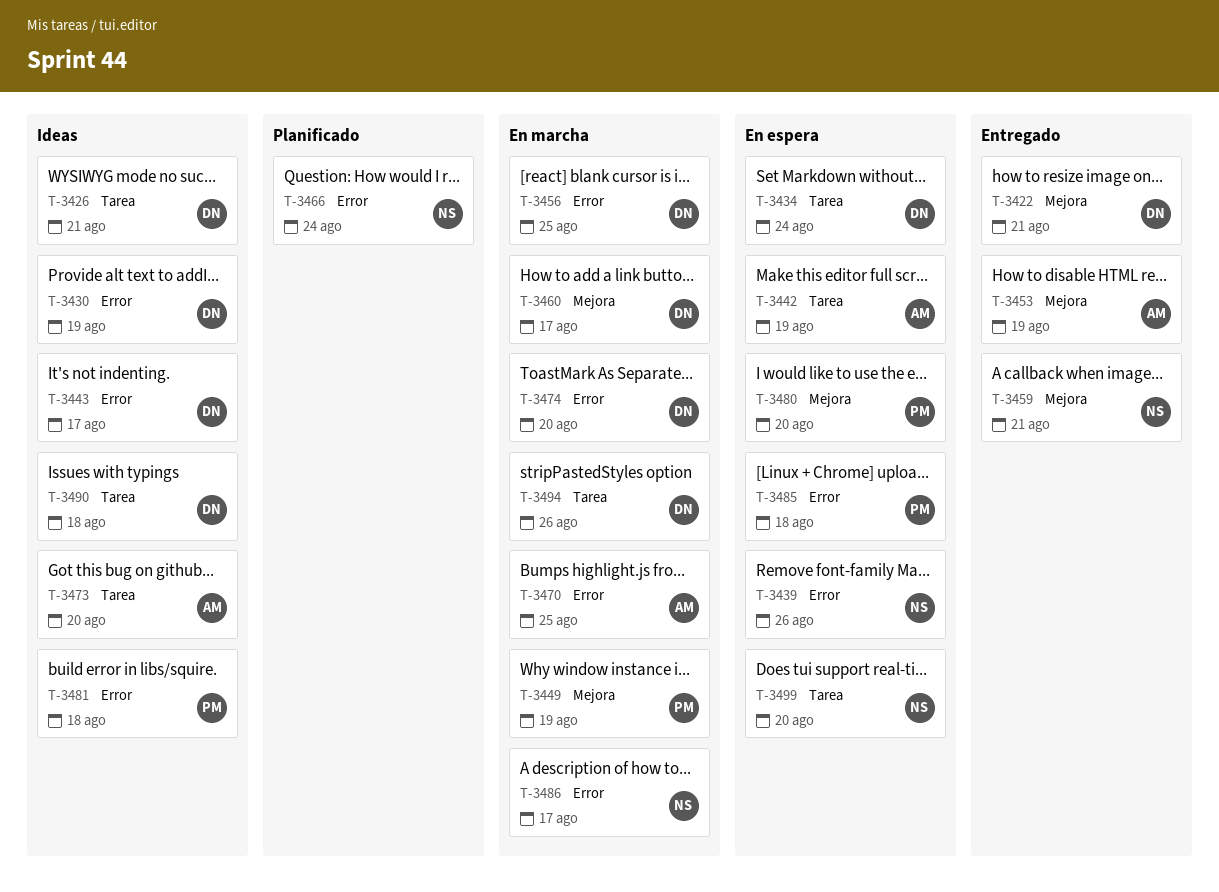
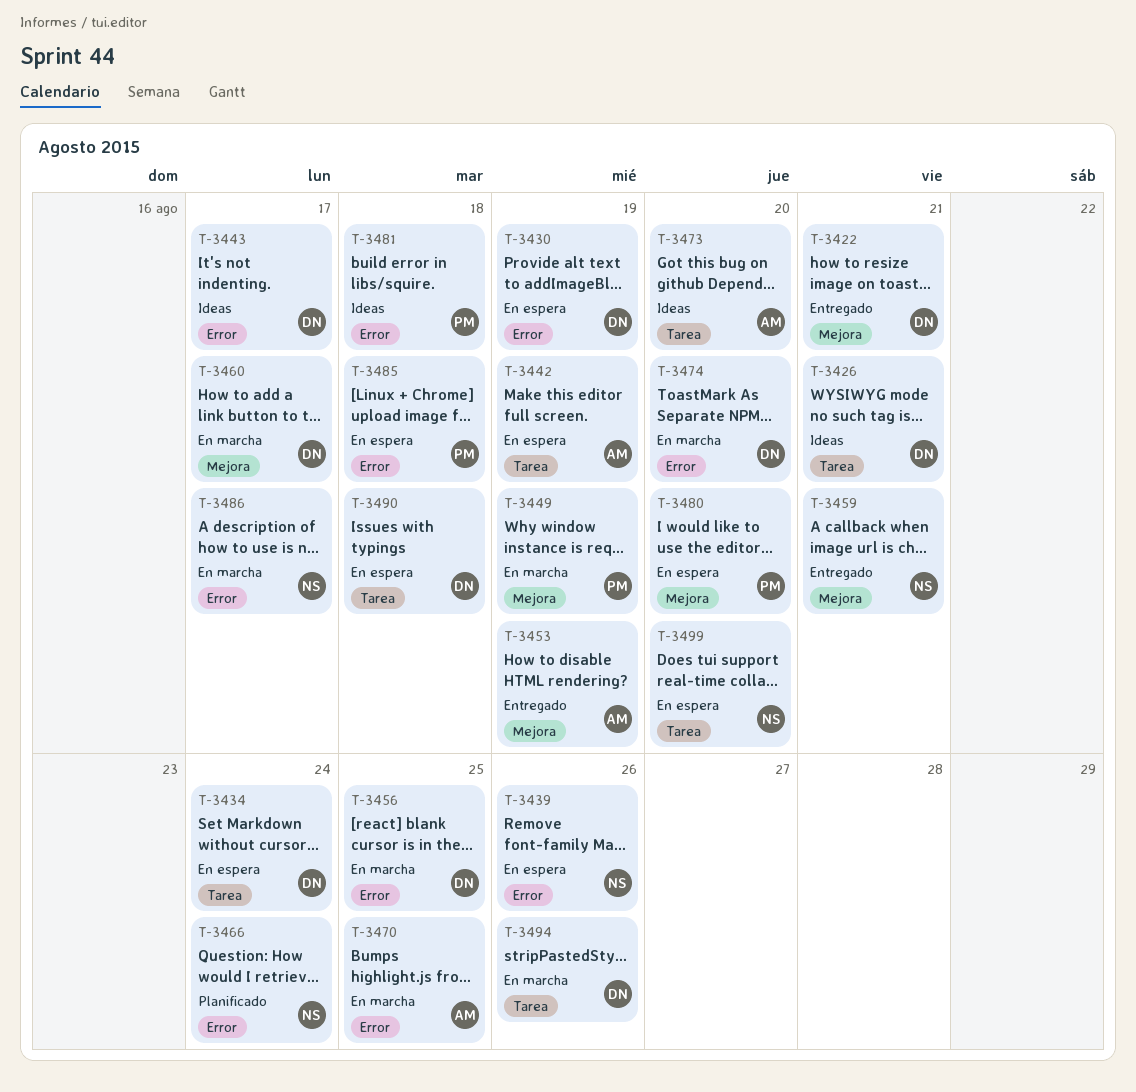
T-3430, status: Ideas -> En espera
T-3490, status: Ideas -> En espera

